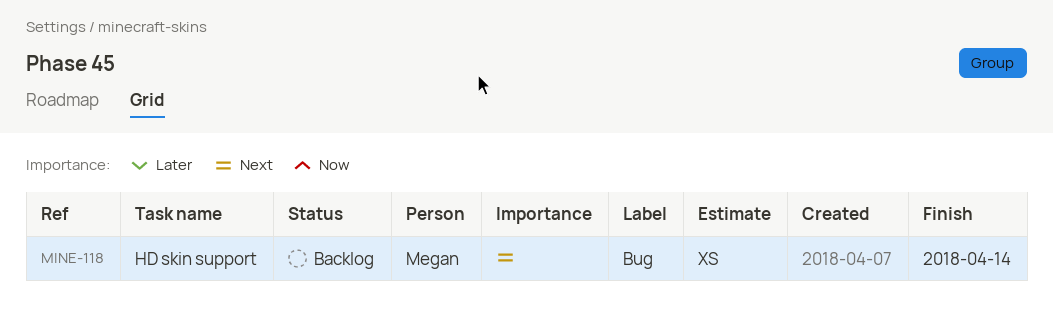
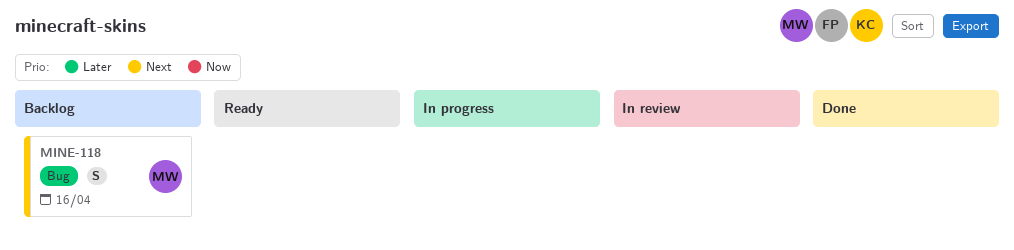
MINE-118, estimate: XS -> S
MINE-118, due: Apr 14 -> Apr 16

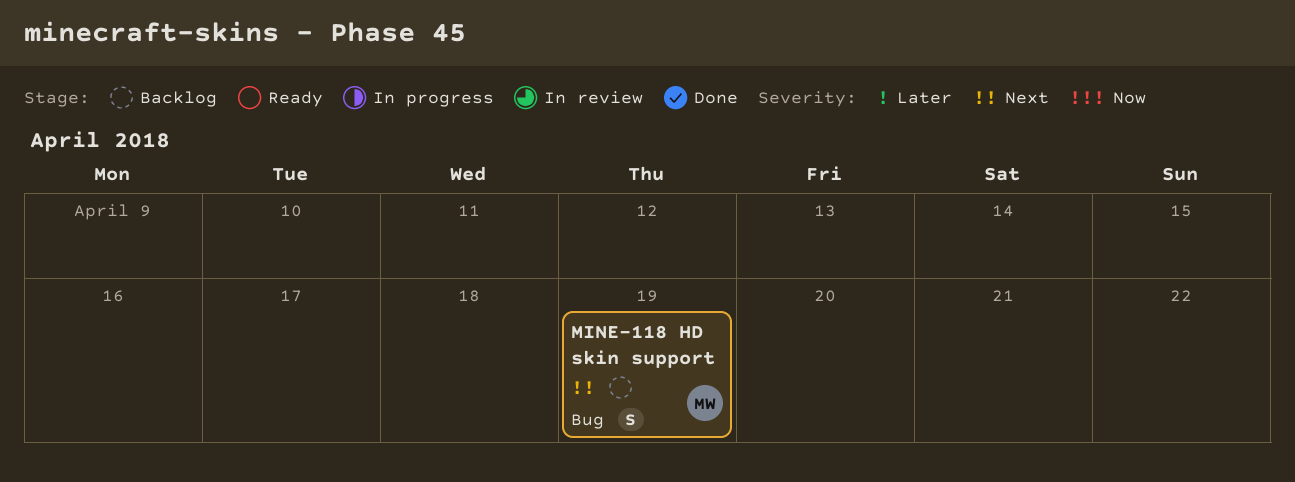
MINE-118, due: Apr 16 -> Apr 19

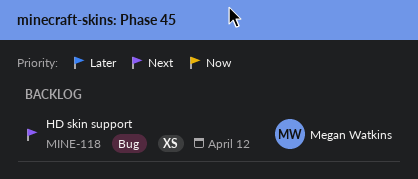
MINE-118, estimate: S -> XS
MINE-118, due: Apr 19 -> Apr 12

